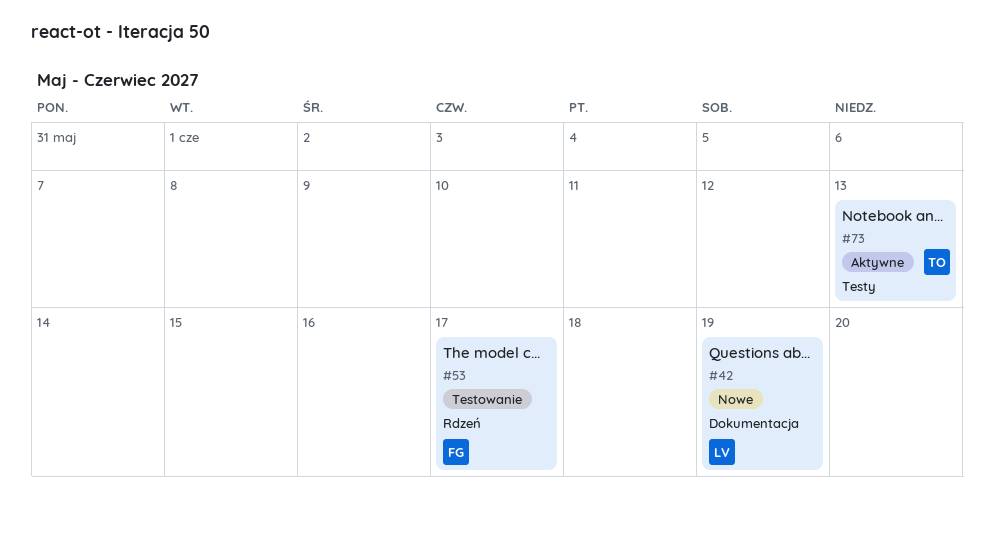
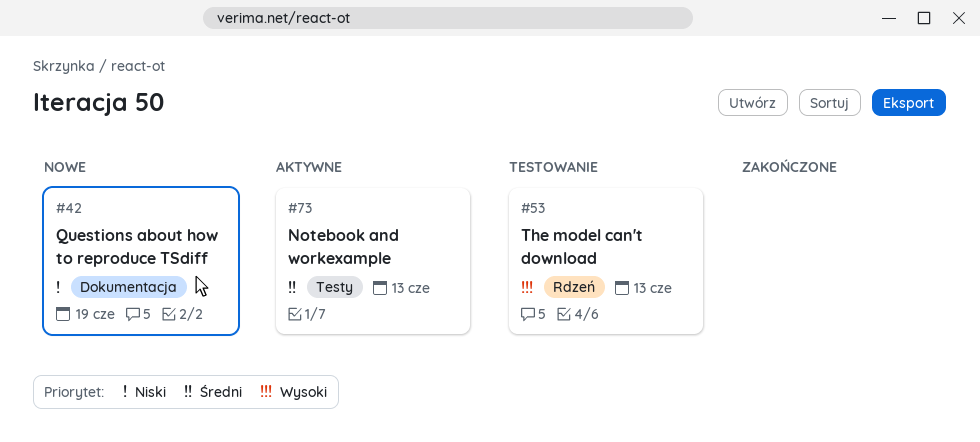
#53, due: Jun 17 -> Jun 13

